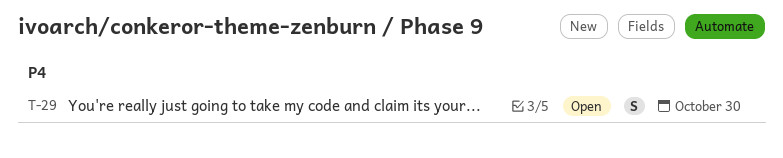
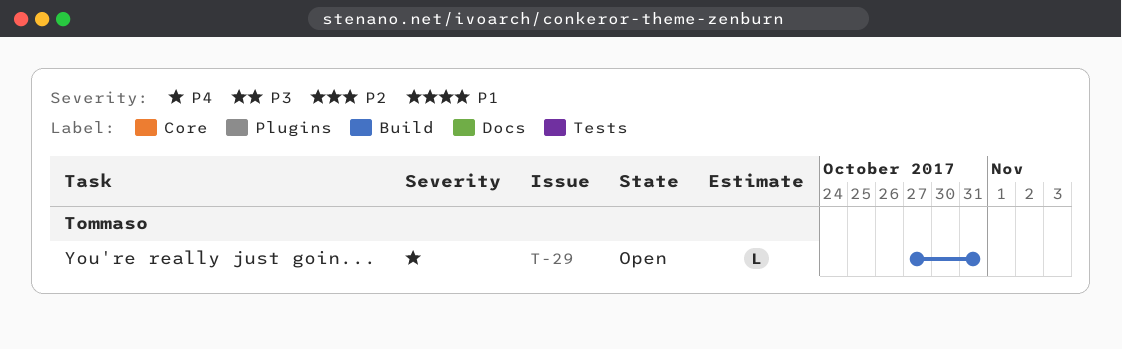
T-29, estimate: S -> L
T-29, due: Oct 30 -> Oct 31

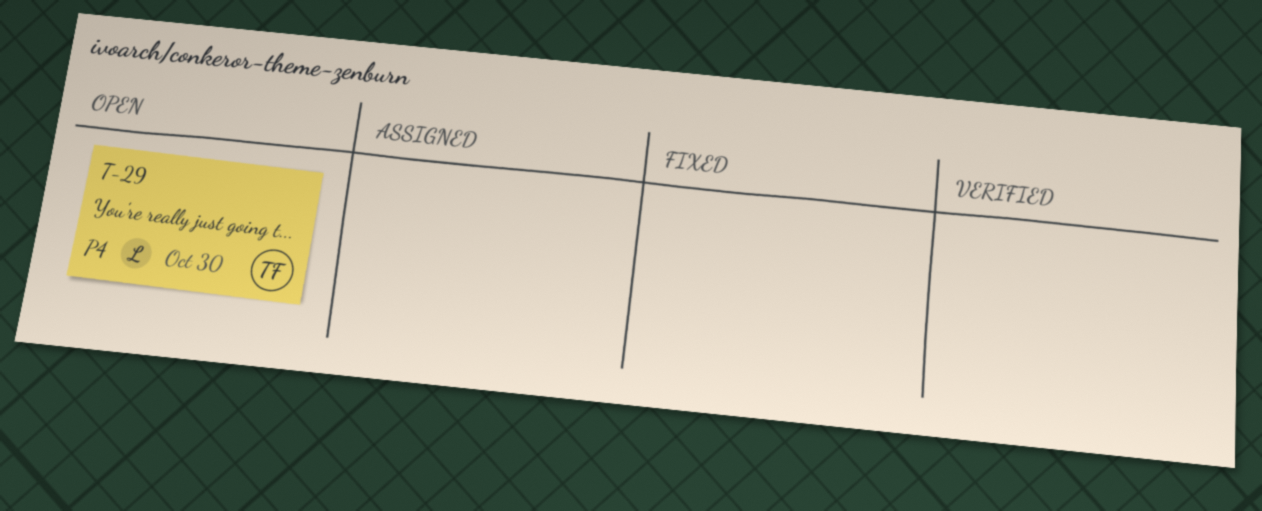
T-29, due: Oct 31 -> Oct 30

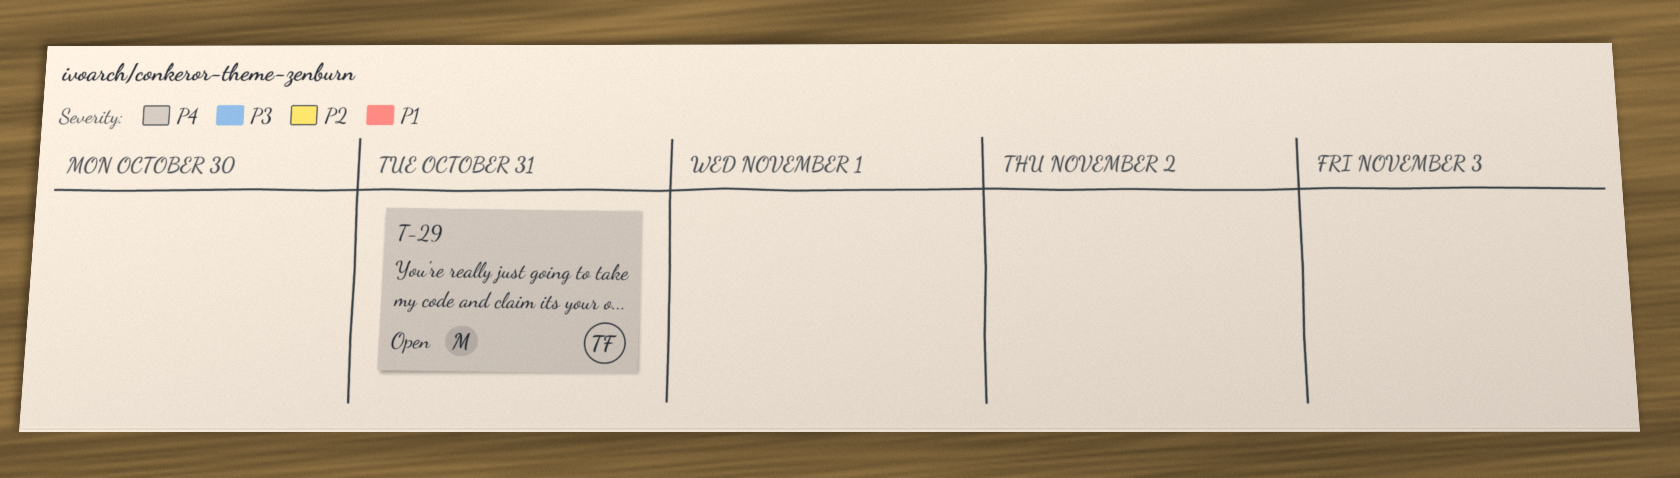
T-29, estimate: L -> M
T-29, due: Oct 30 -> Oct 31

